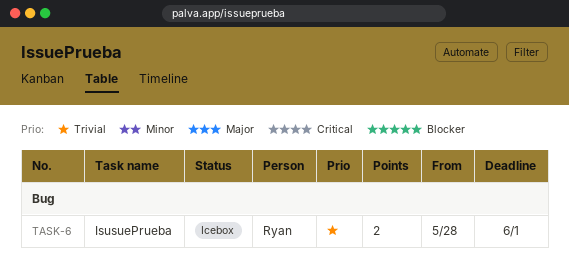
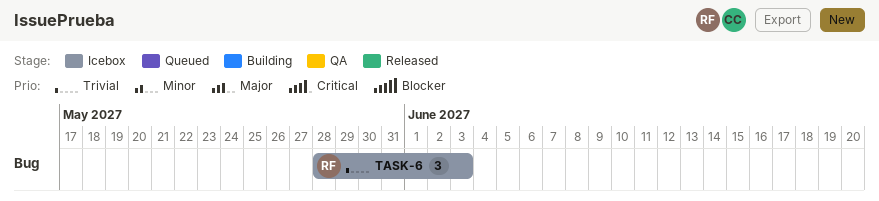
TASK-6, estimate: 2 -> 3
TASK-6, due: Jun 1 -> Jun 3

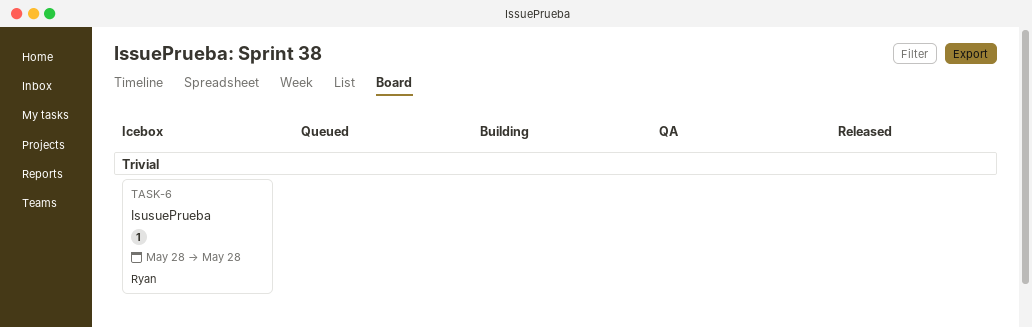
TASK-6, estimate: 3 -> 1
TASK-6, due: Jun 3 -> May 28

